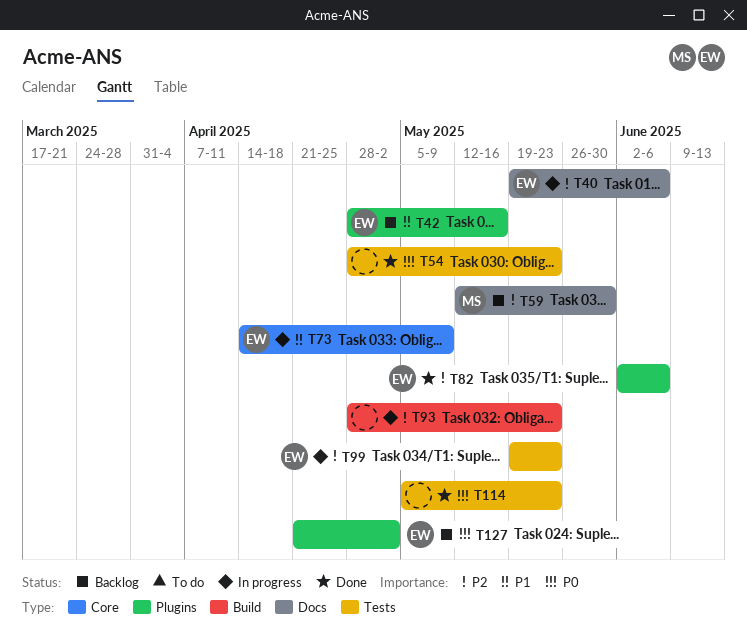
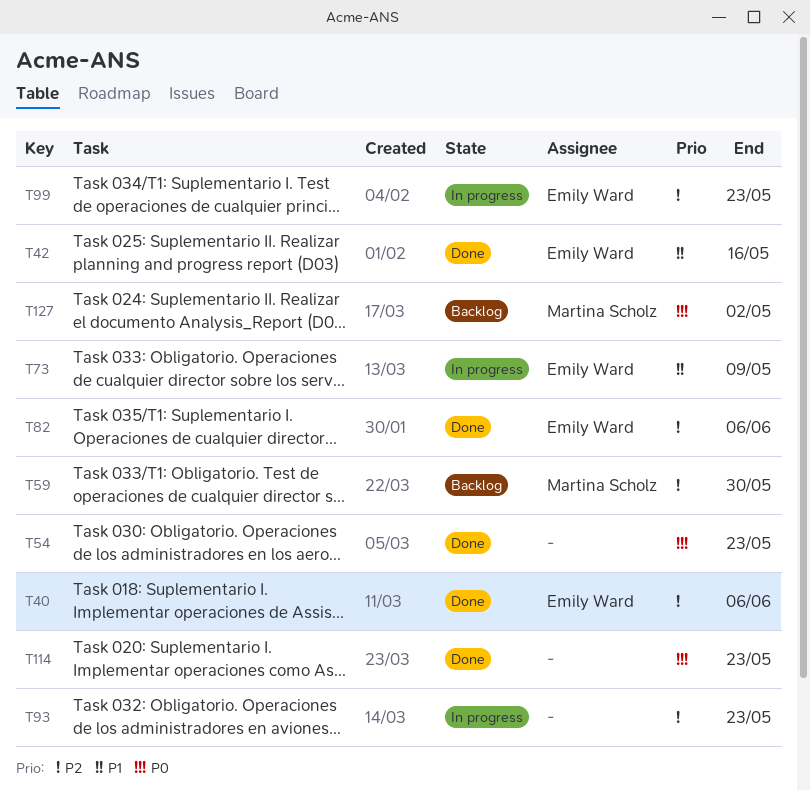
T40, status: In progress -> Done
T42, status: Backlog -> Done
T127, owner: Emily Ward -> Martina Scholz

